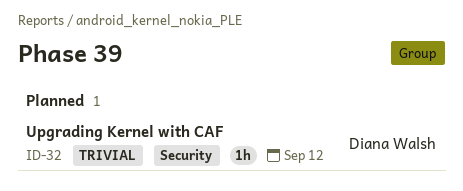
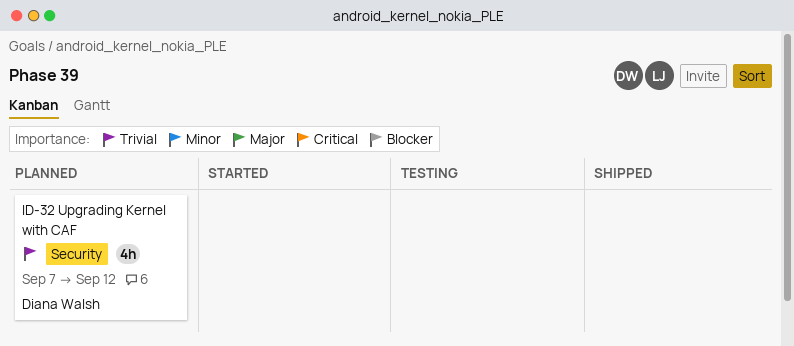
ID-32, estimate: 1h -> 4h

